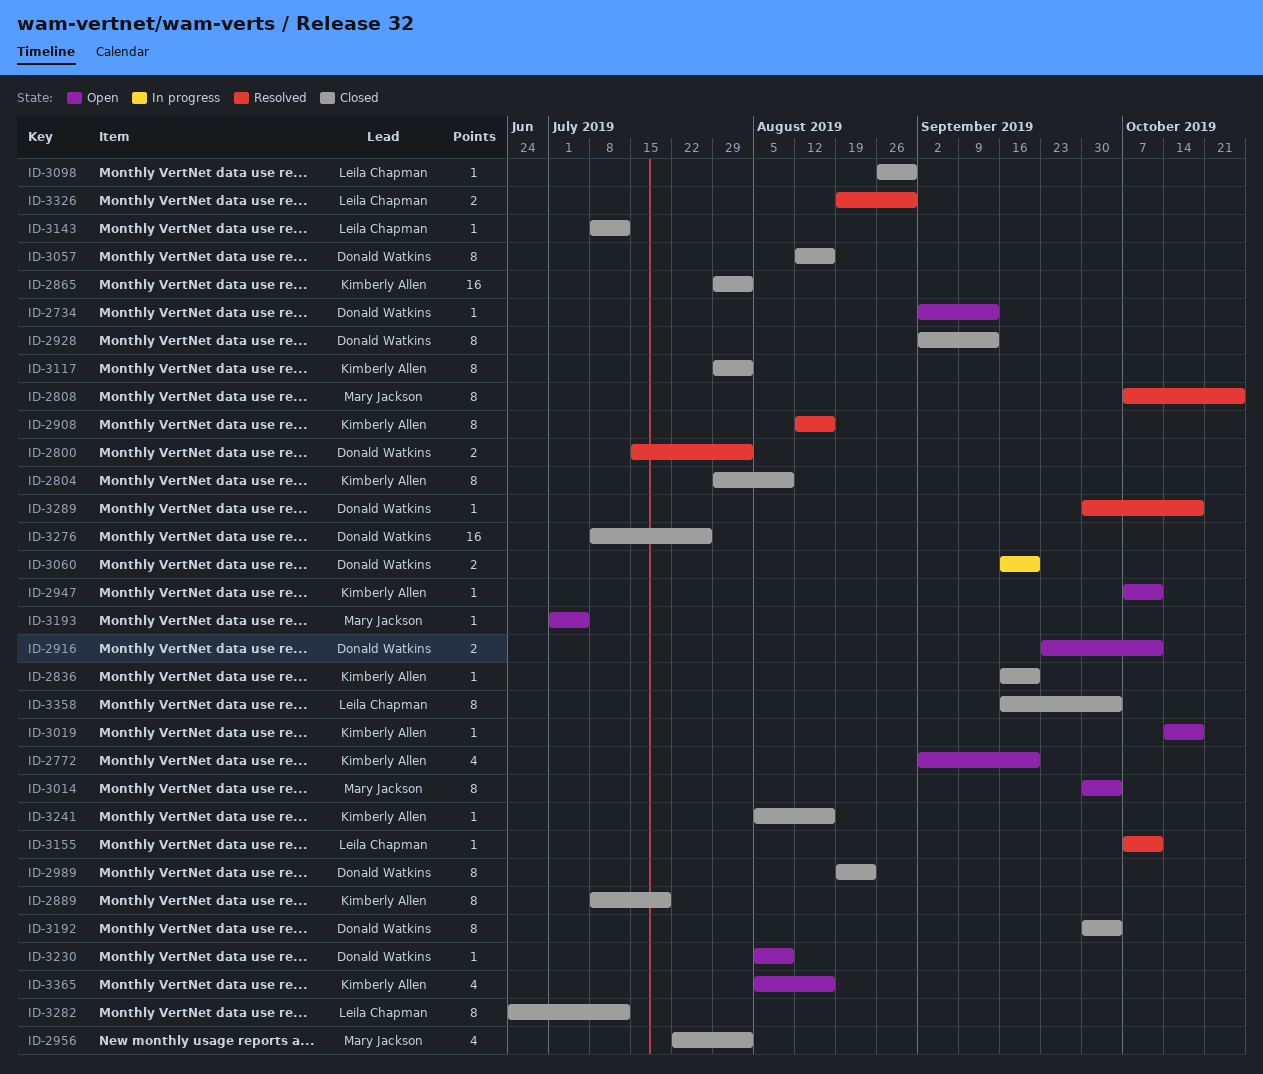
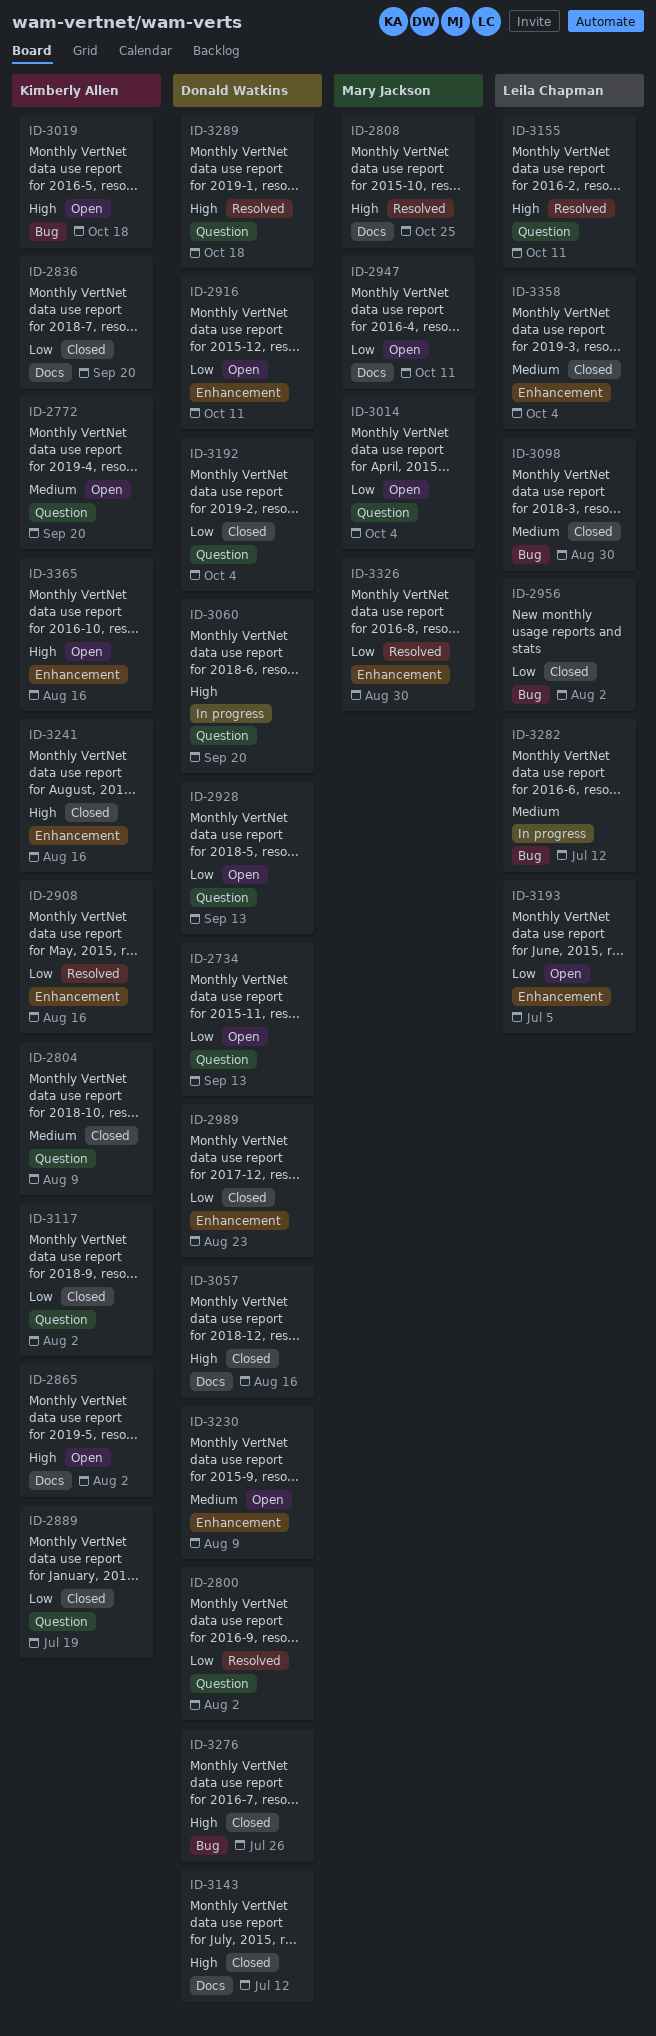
ID-2865, status: Closed -> Open
ID-2928, status: Closed -> Open
ID-2947, owner: Kimberly Allen -> Mary Jackson
ID-2956, owner: Mary Jackson -> Leila Chapman
ID-3143, owner: Leila Chapman -> Donald Watkins
ID-3193, owner: Mary Jackson -> Leila Chapman
ID-3282, status: Closed -> In progress
ID-3326, owner: Leila Chapman -> Mary Jackson

